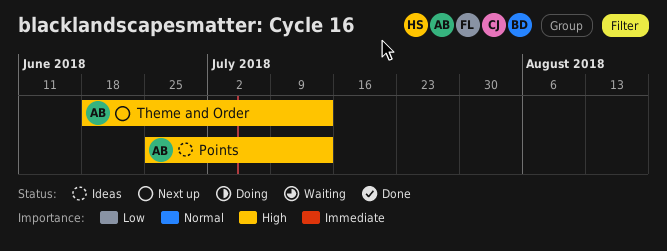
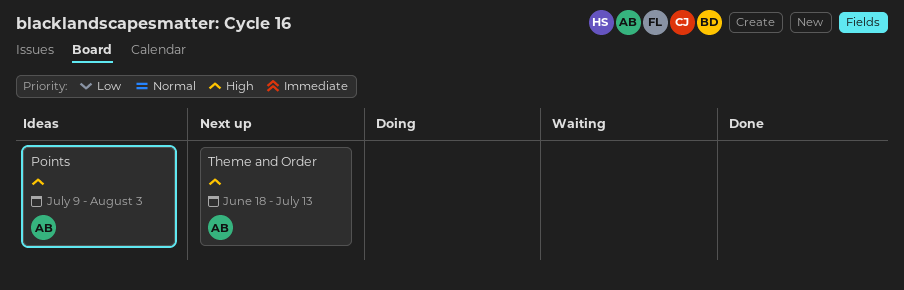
Points, start: Jun 25 -> Jul 9
Points, due: Jul 13 -> Aug 3

